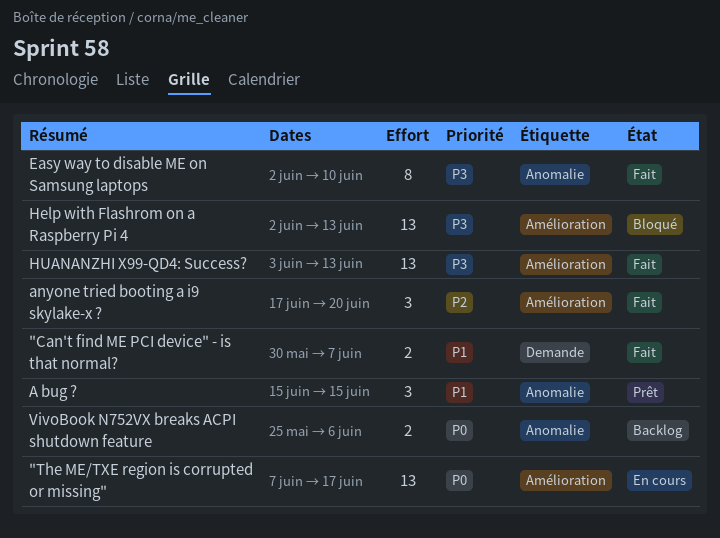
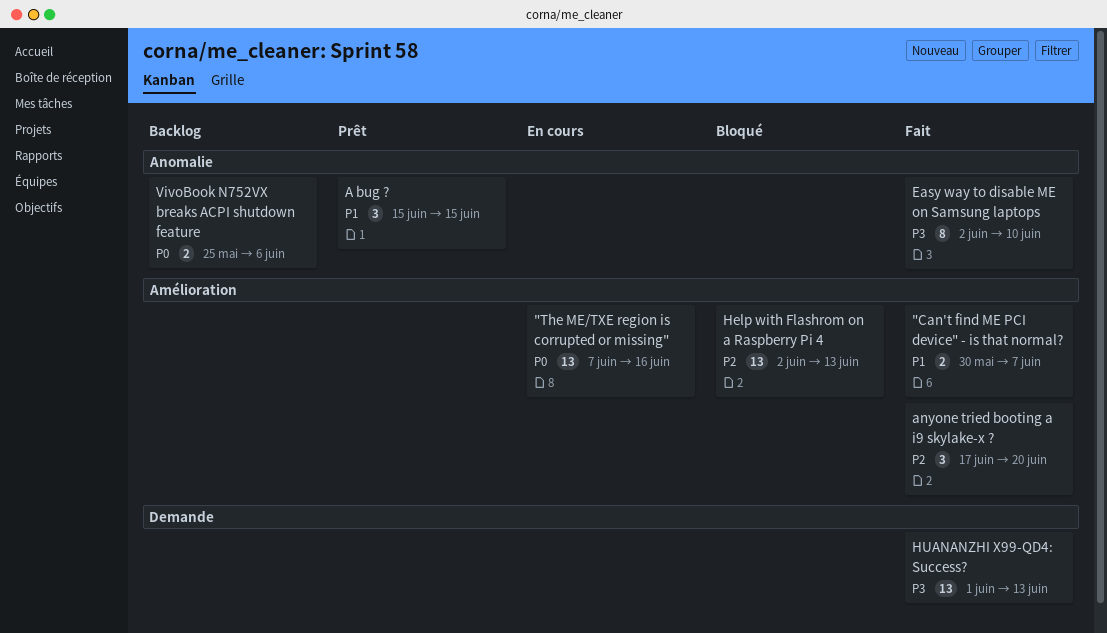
"Can't find ME PCI device" - is that normal?, label: Demande -> Amélioration
"The ME/TXE region is corrupted or missing", due: Jun 17 -> Jun 16
Help with Flashrom on a Raspberry Pi 4, priority: P3 -> P2
HUANANZHI X99-QD4: Success?, label: Amélioration -> Demande
HUANANZHI X99-QD4: Success?, start: Jun 3 -> Jun 1

